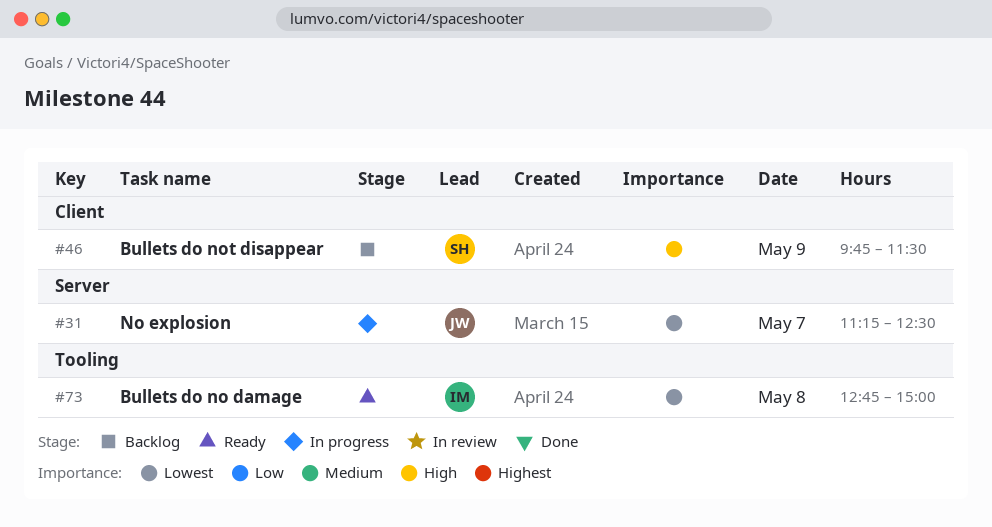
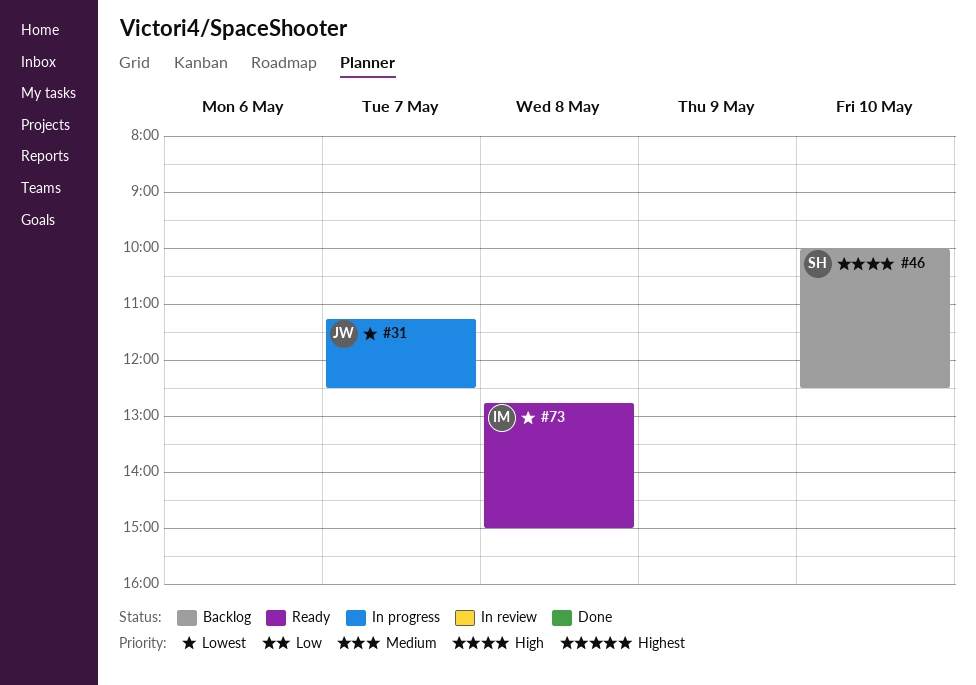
#46, day: May 9 -> May 10
#46, begins: 09:45 -> 10:00
#46, ends: 11:30 -> 12:30

